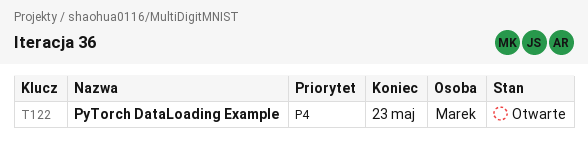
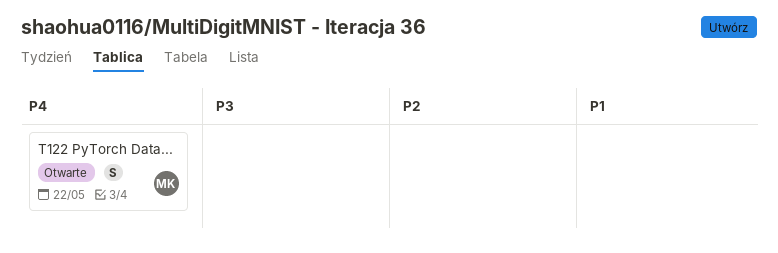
T122, due: May 23 -> May 22

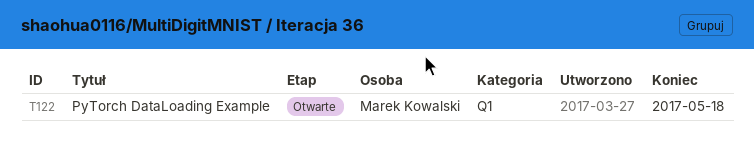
T122, due: May 22 -> May 18

